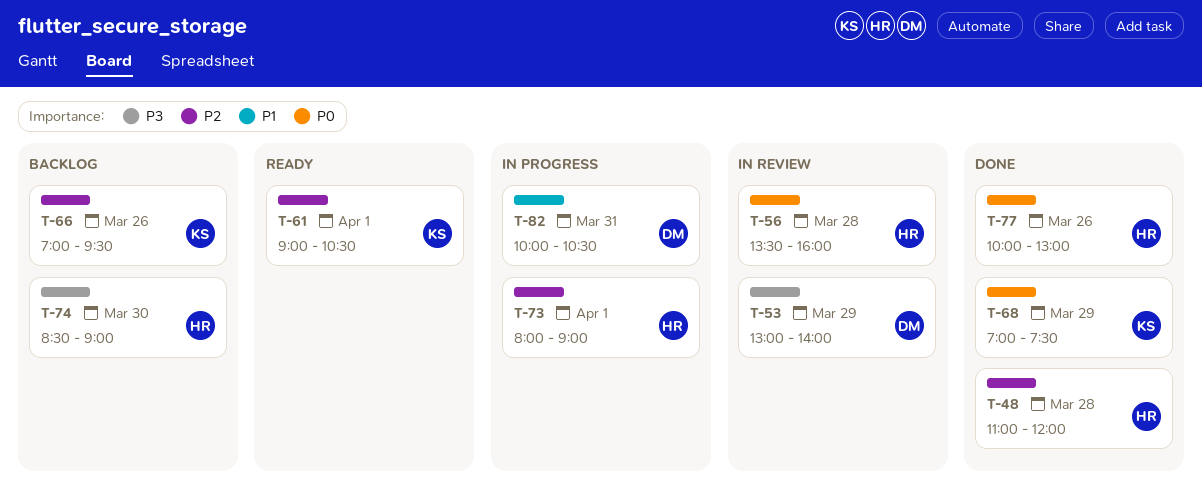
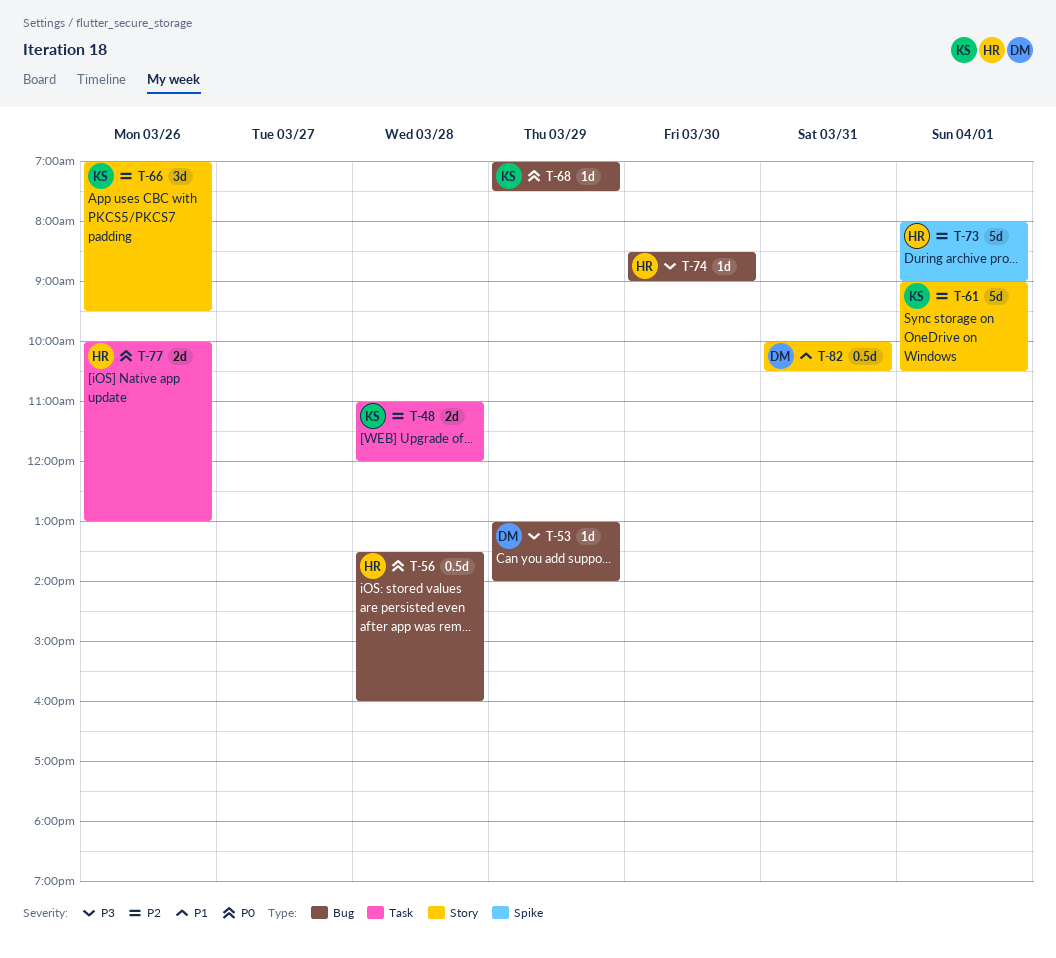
T-48, owner: HR -> KS

